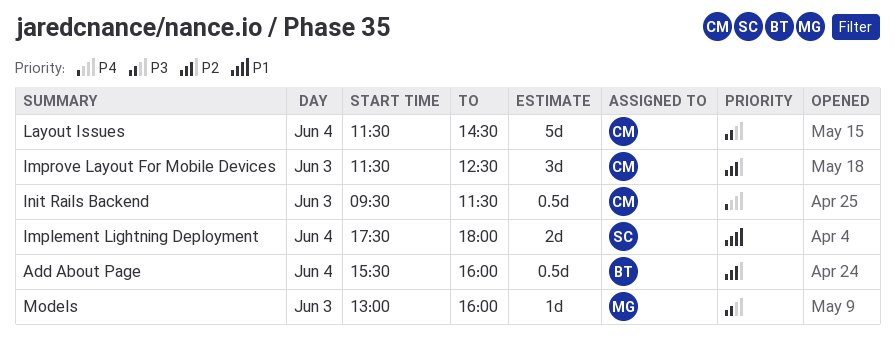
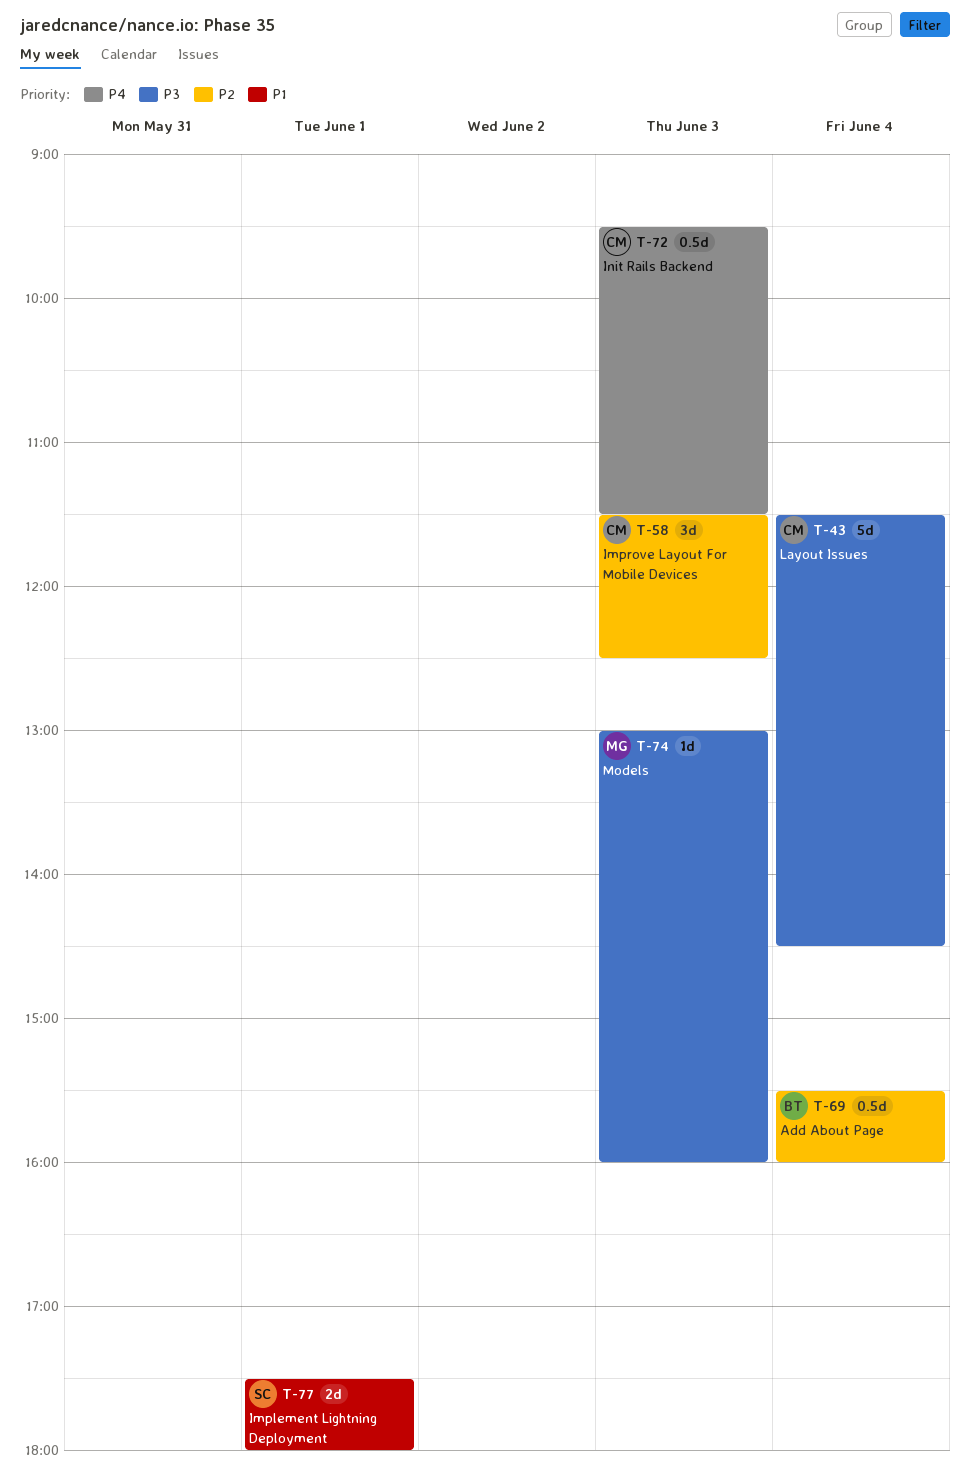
Implement Lightning Deployment, day: Jun 4 -> Jun 1

